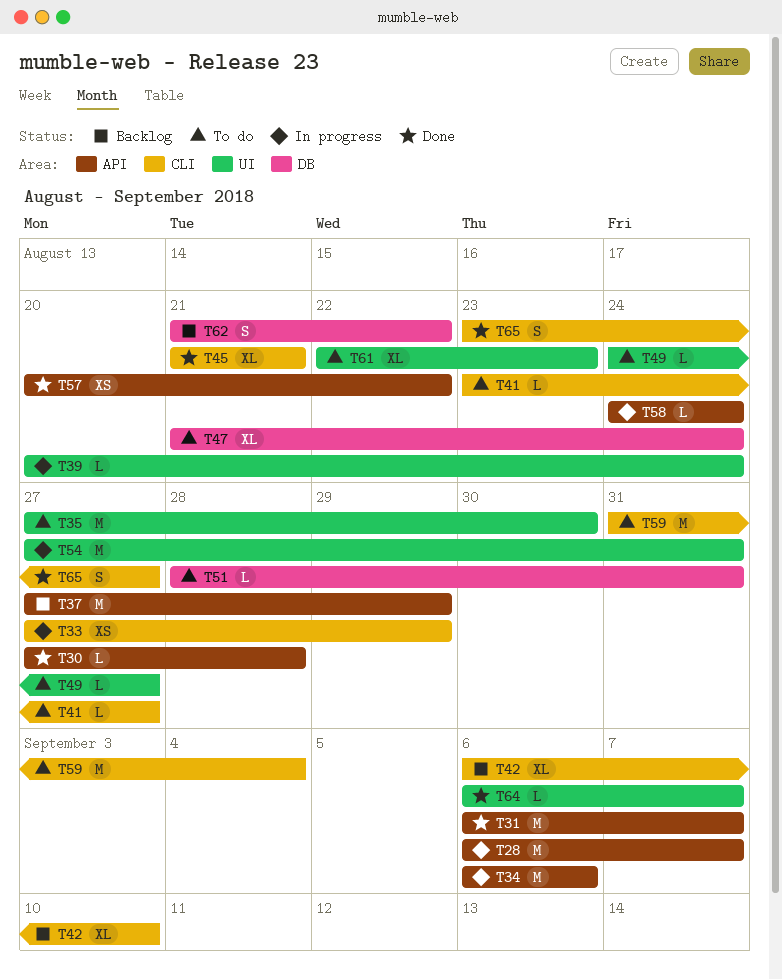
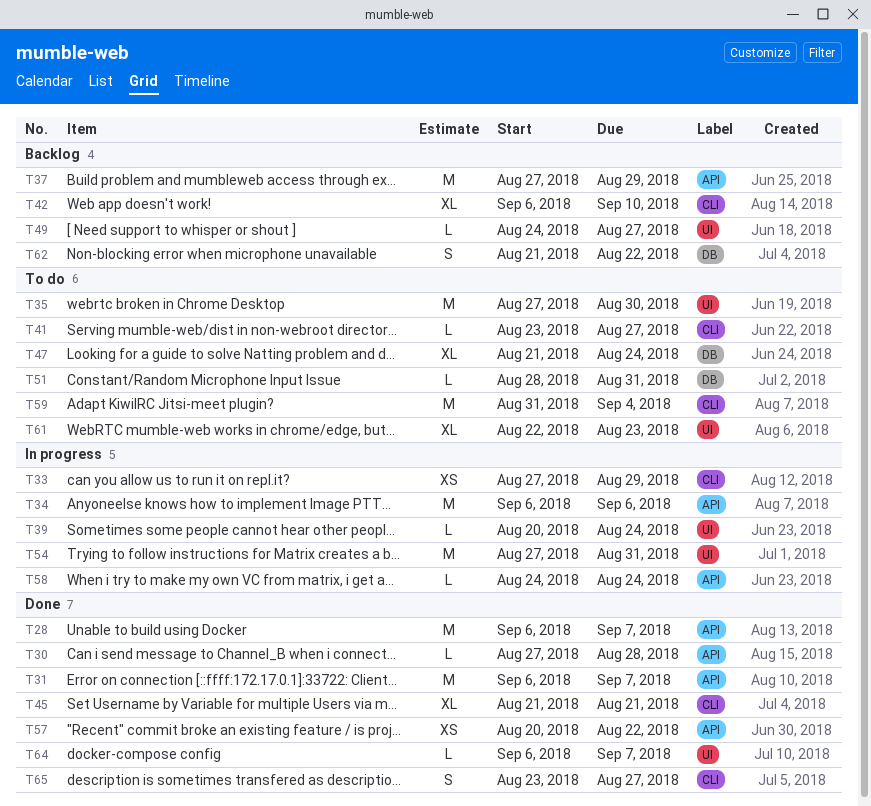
T28, status: In progress -> Done
T49, status: To do -> Backlog

